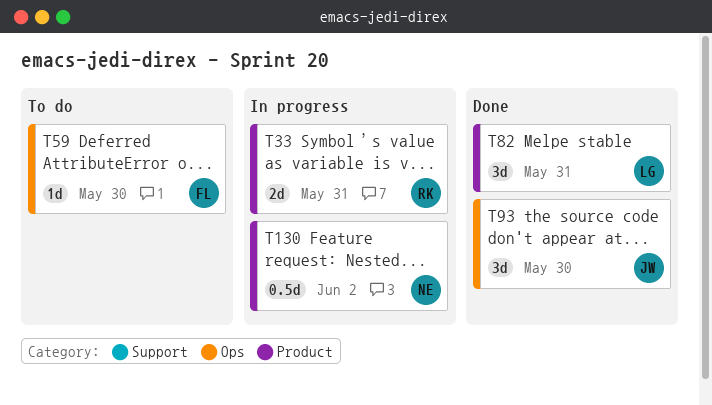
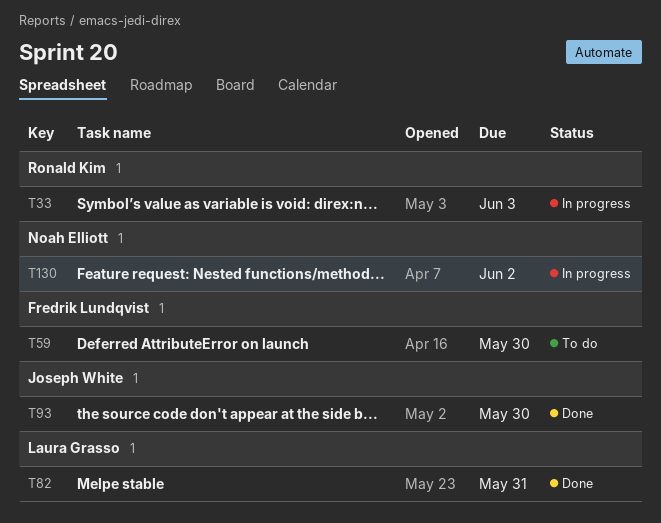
T33, due: May 31 -> Jun 3

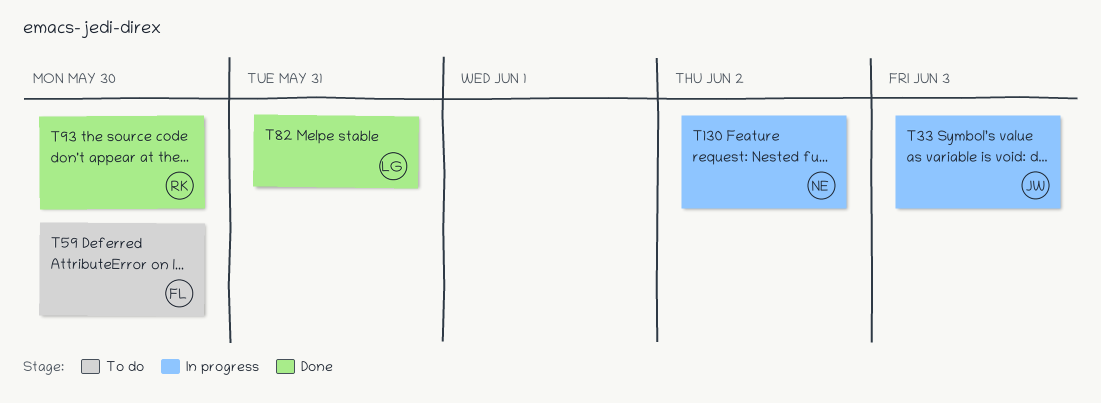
T33, owner: Ronald Kim -> Joseph White
T93, owner: Joseph White -> Ronald Kim

